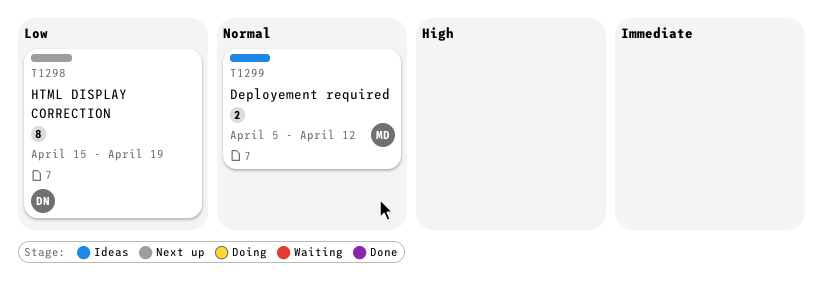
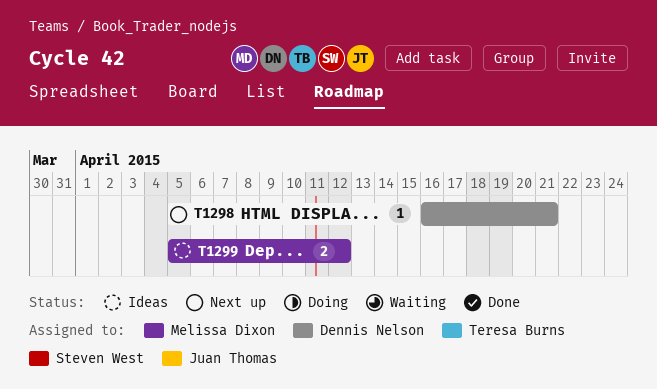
T1298, estimate: 8 -> 1
T1298, start: Apr 15 -> Apr 16
T1298, due: Apr 19 -> Apr 21

